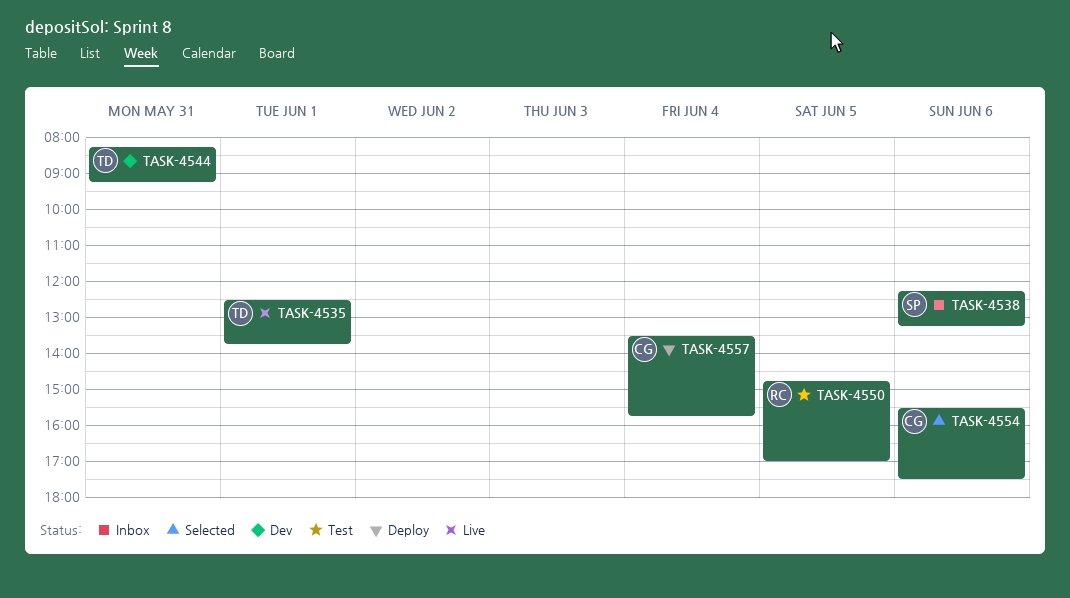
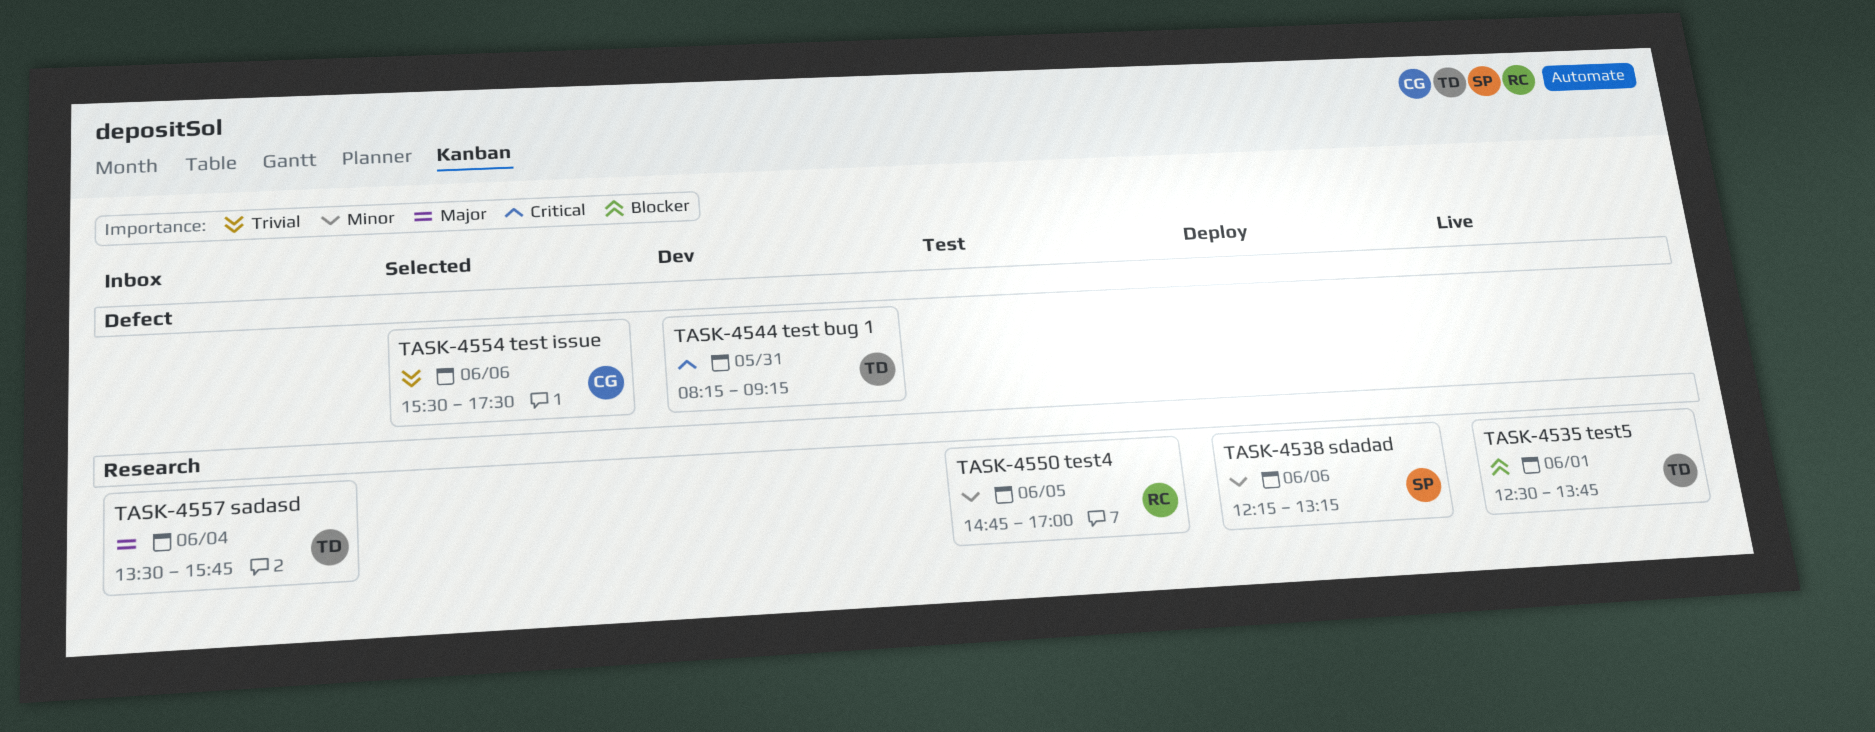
TASK-4538, status: Inbox -> Deploy
TASK-4557, status: Deploy -> Inbox
TASK-4557, owner: CG -> TD

